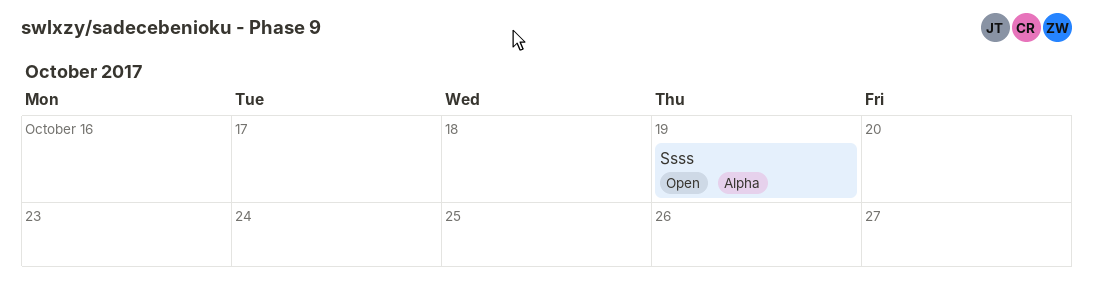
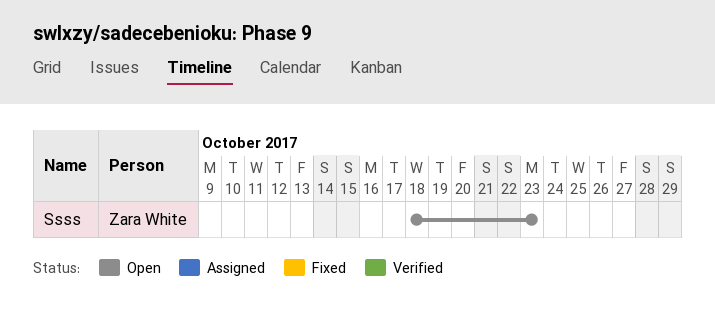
Ssss, due: Oct 19 -> Oct 23

